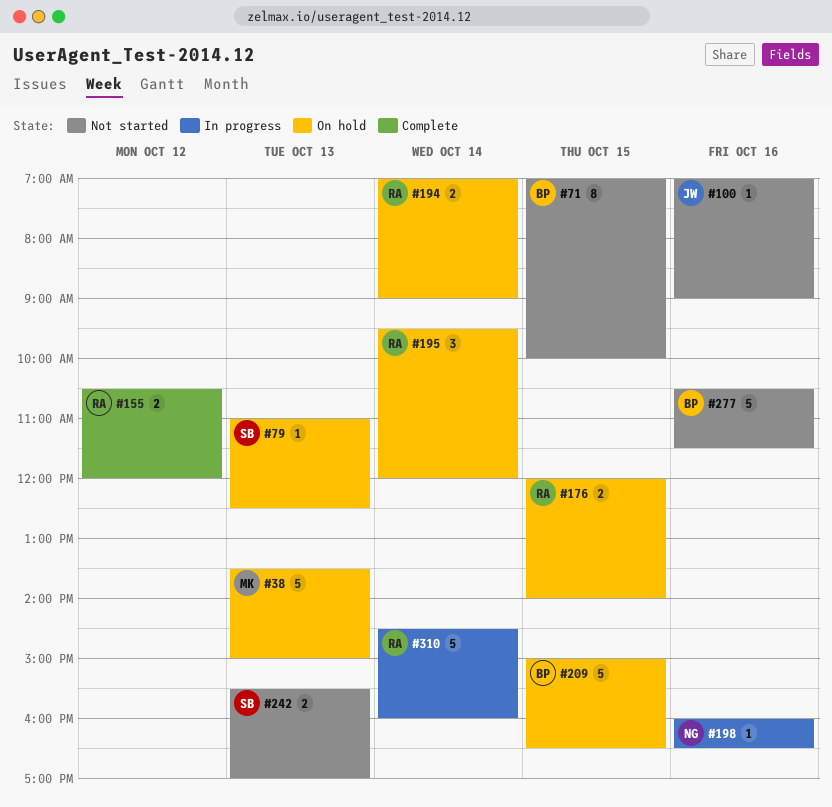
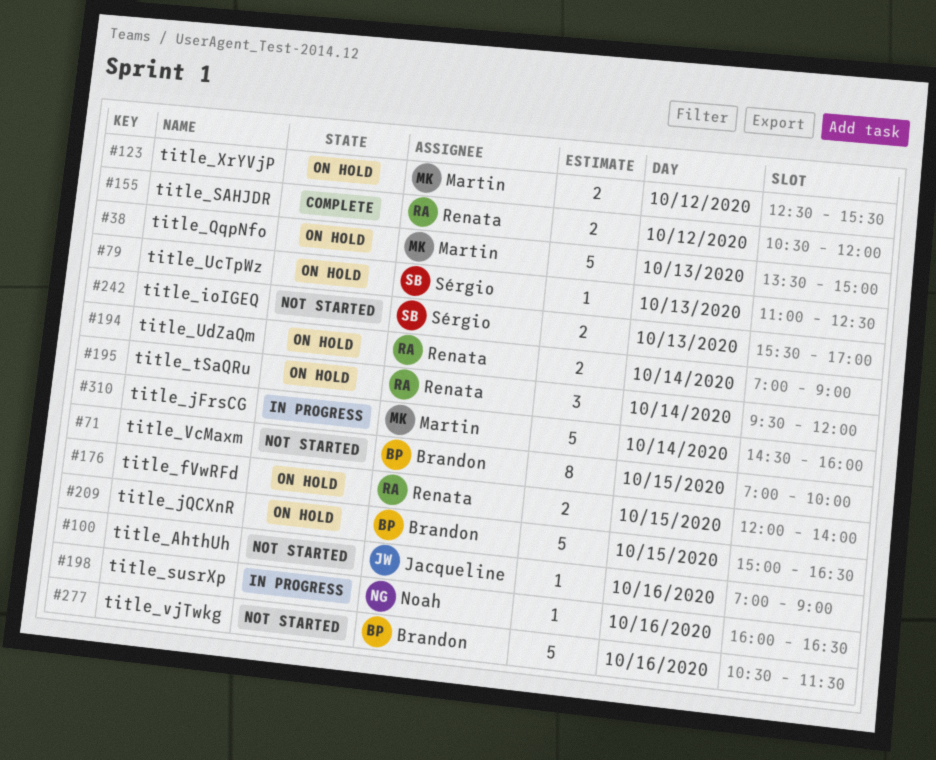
#123: none -> present
#310, owner: Renata -> Martin

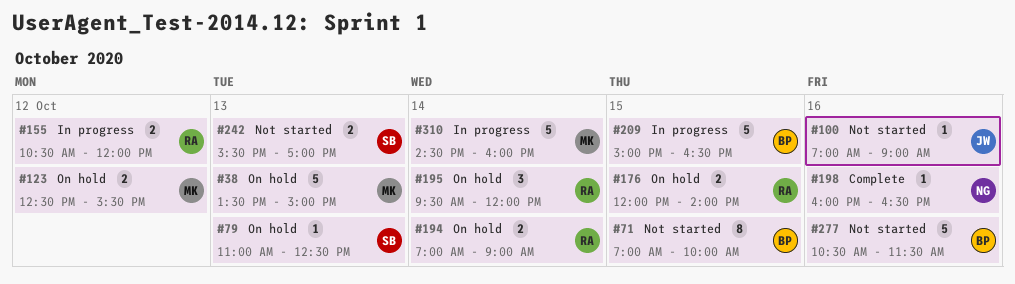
#155, status: Complete -> In progress
#198, status: In progress -> Complete
#209, status: On hold -> In progress

